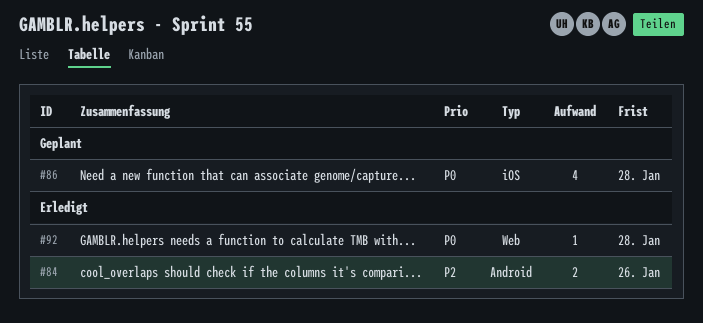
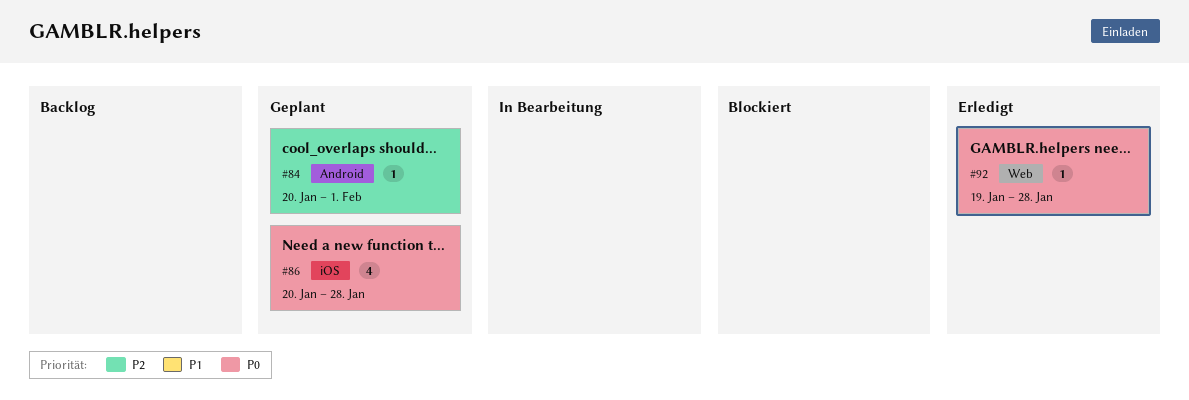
#84, status: Erledigt -> Geplant
#84, estimate: 2 -> 1
#84, due: Jan 26 -> Feb 1

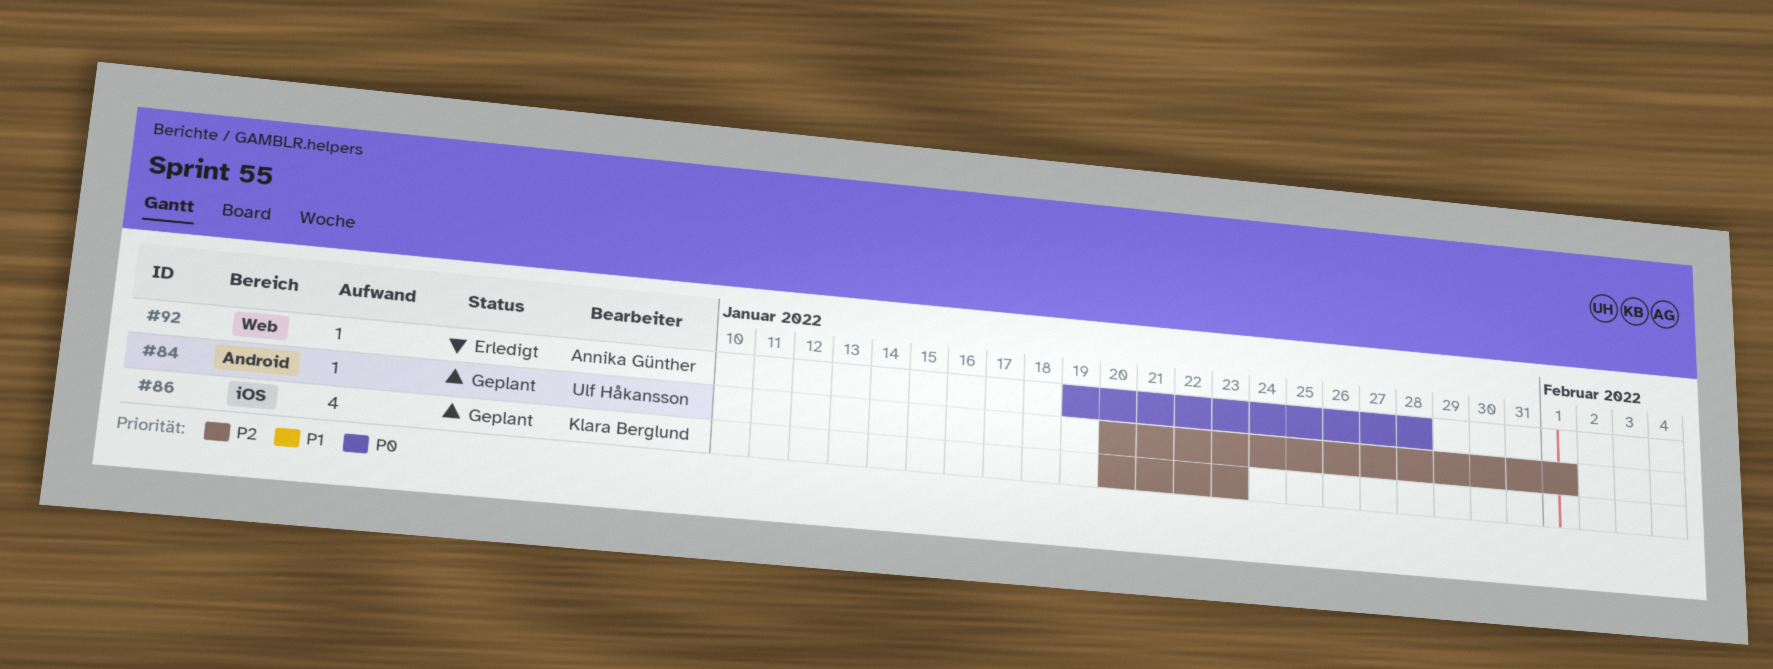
#86, priority: P0 -> P2
#86, due: Jan 28 -> Jan 23

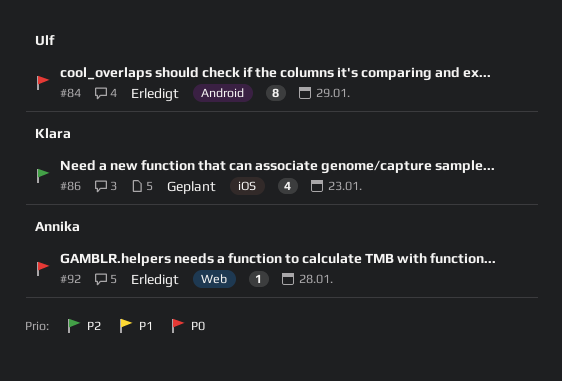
#84, status: Geplant -> Erledigt
#84, priority: P2 -> P0
#84, estimate: 1 -> 8
#84, due: Feb 1 -> Jan 29

